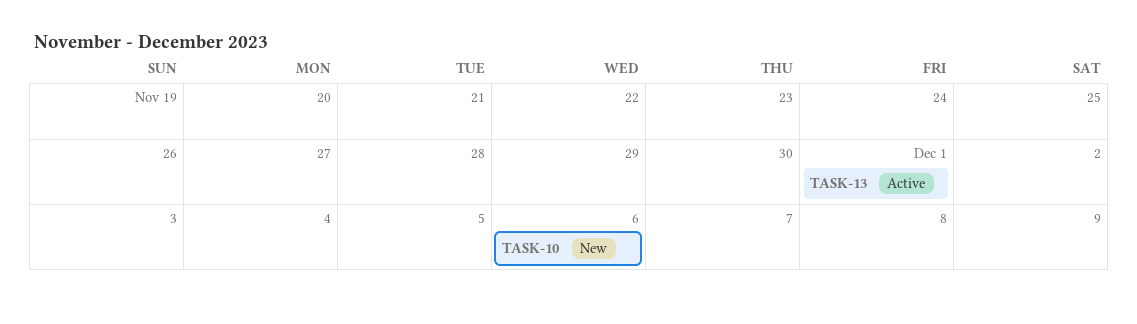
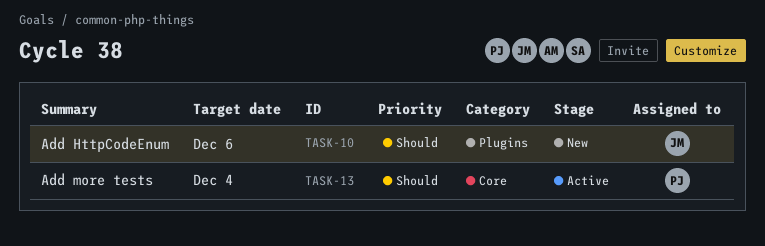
TASK-13, due: Dec 1 -> Dec 4

